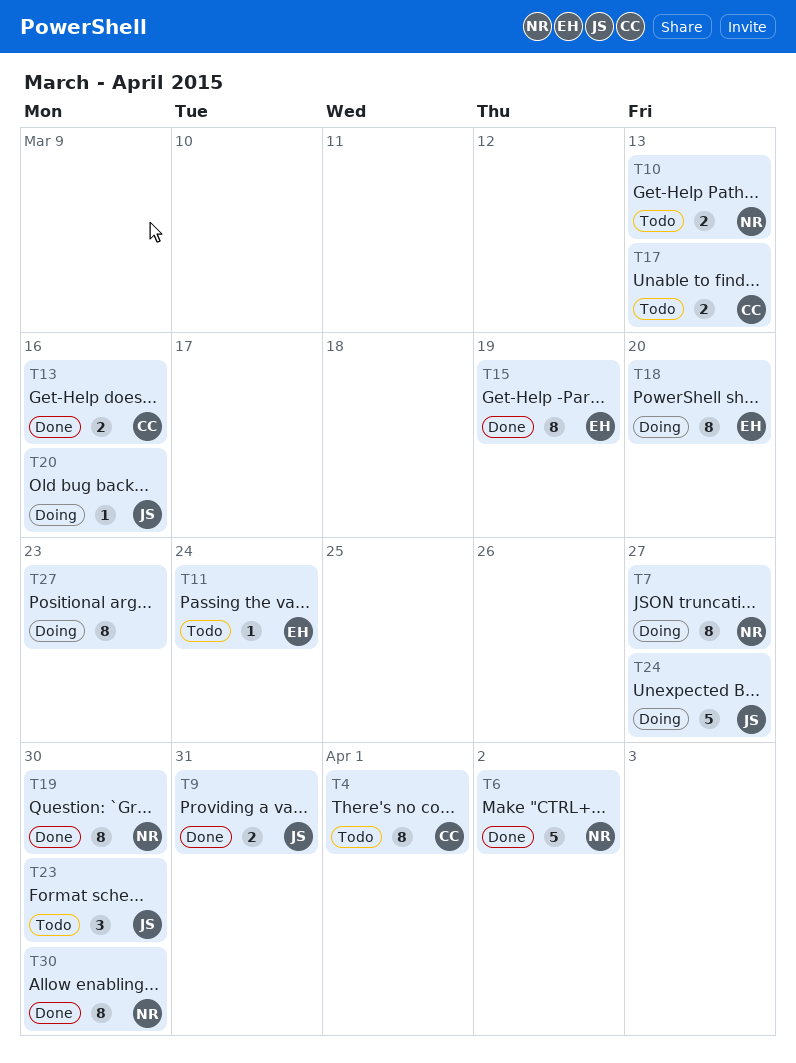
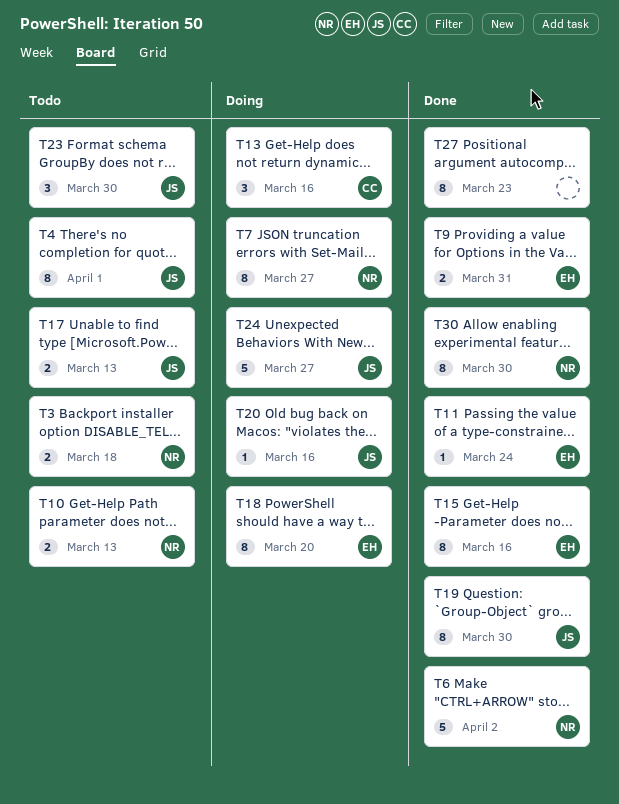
T3: none -> present
T4, owner: CC -> JS
T9, owner: JS -> EH
T11, status: Todo -> Done
T13, status: Done -> Doing
T13, estimate: 2 -> 3
T15, due: Mar 19 -> Mar 16
T17, owner: CC -> JS
T19, owner: NR -> JS
T27, status: Doing -> Done

